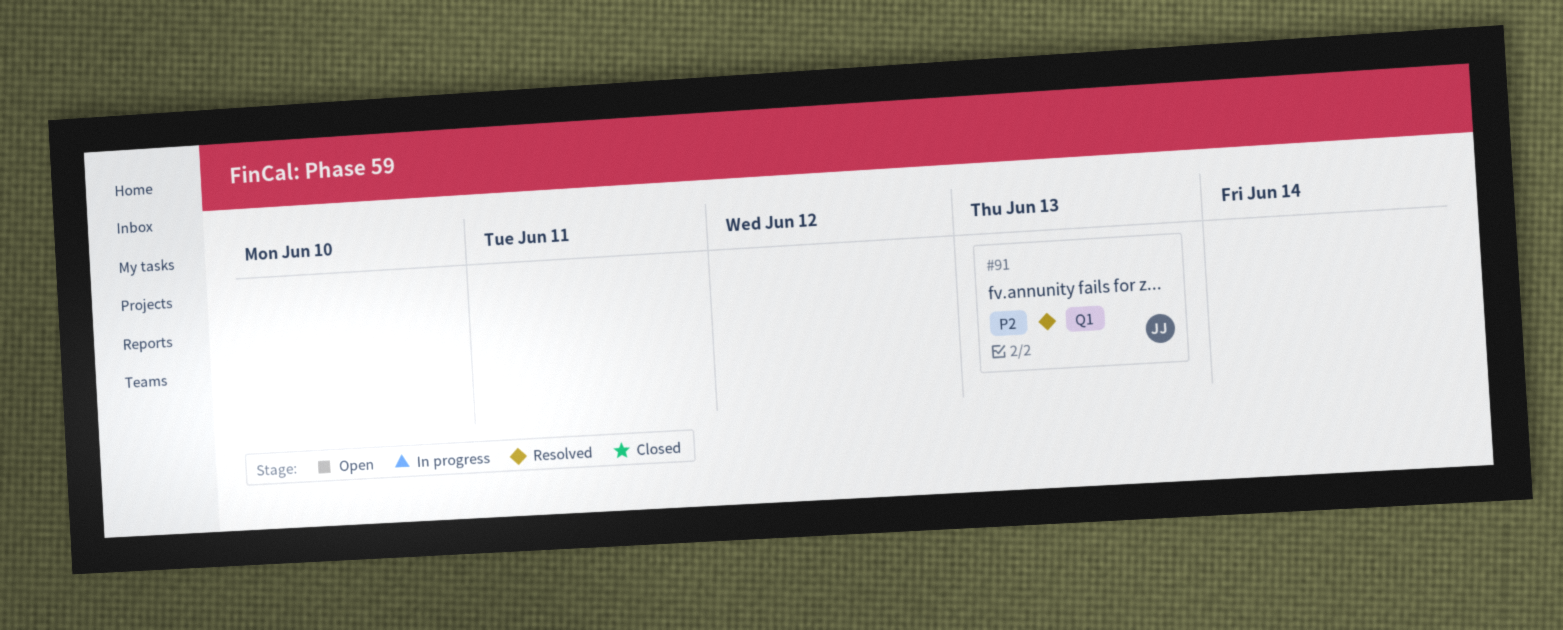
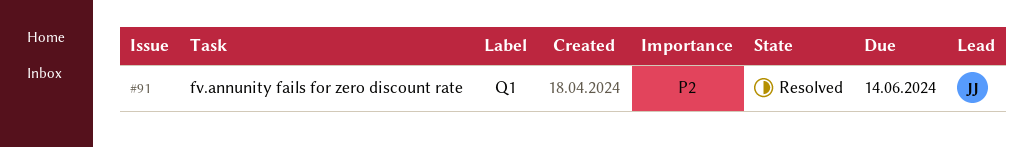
#91, due: Jun 13 -> Jun 14

